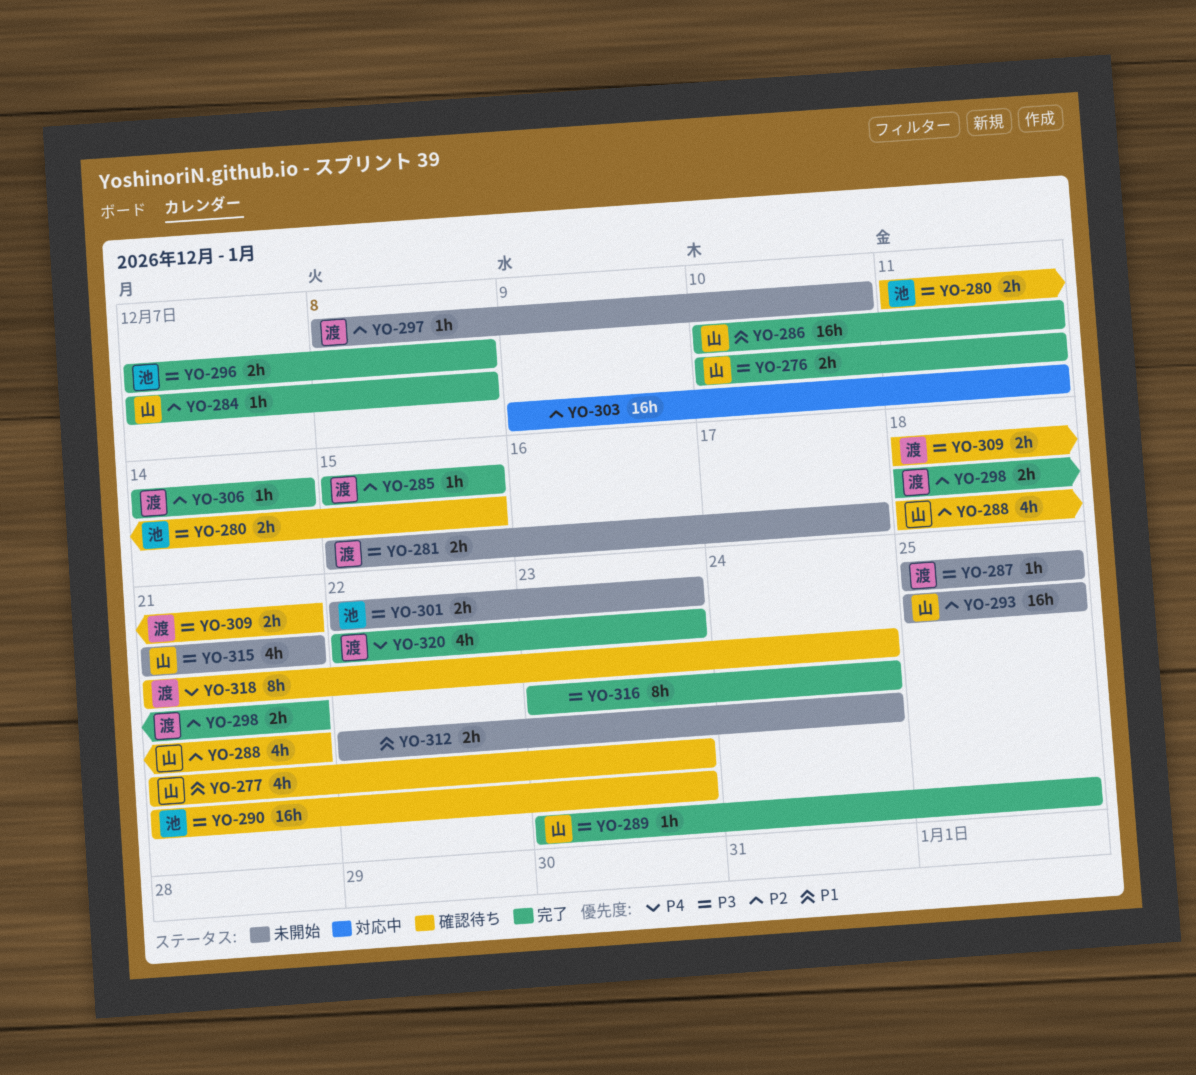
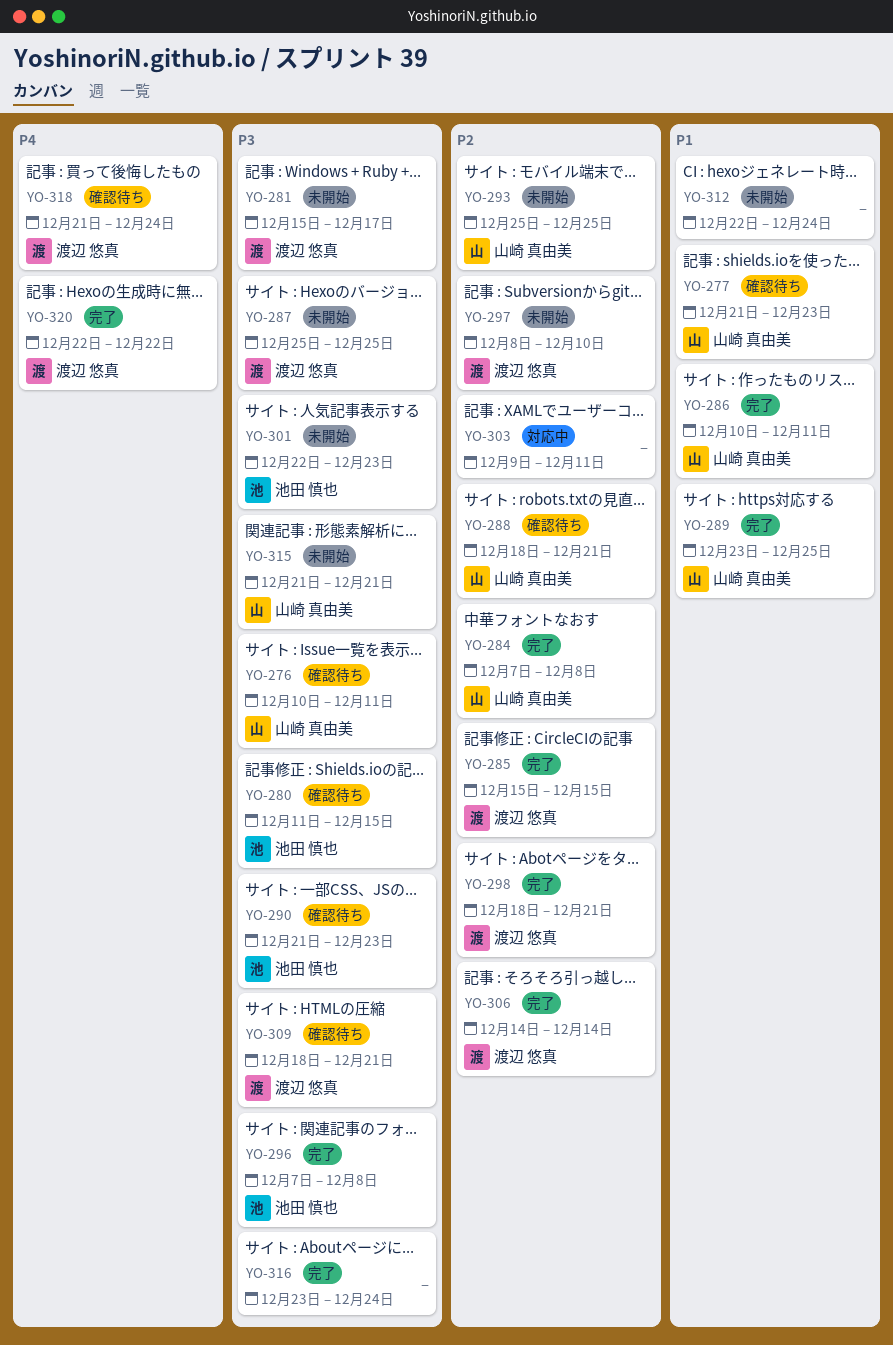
YO-276, status: 完了 -> 確認待ち
YO-289, priority: P3 -> P1
YO-320, due: Dec 23 -> Dec 22

